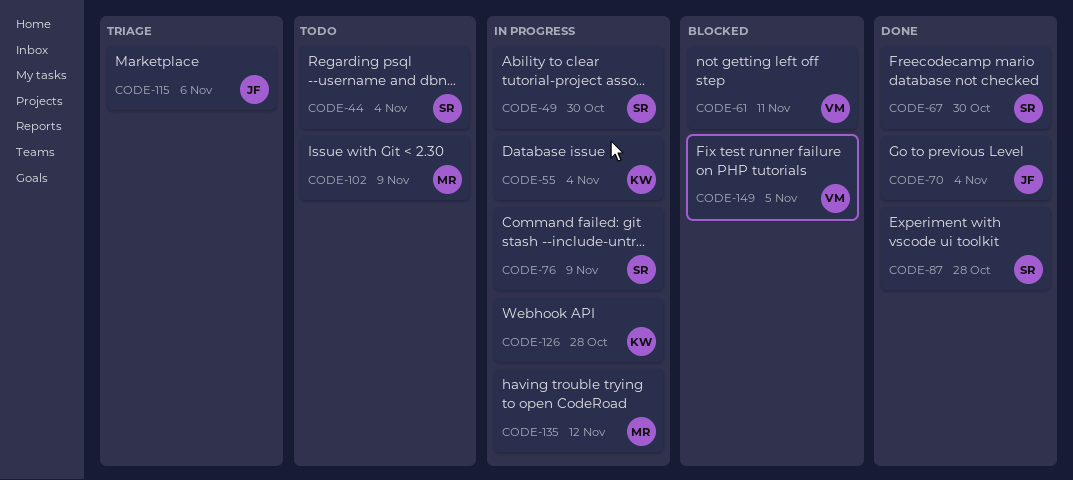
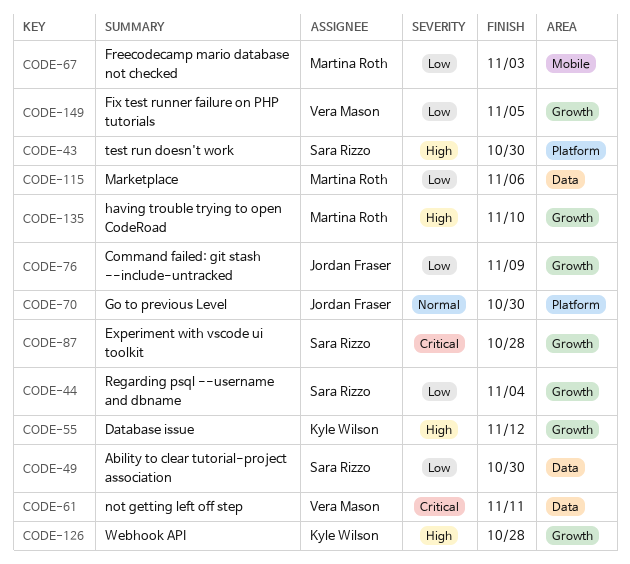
CODE-43: none -> present
CODE-55, due: Nov 4 -> Nov 12
CODE-67, owner: Sara Rizzo -> Martina Roth
CODE-67, due: Oct 30 -> Nov 3
CODE-70, due: Nov 4 -> Oct 30
CODE-76, owner: Sara Rizzo -> Jordan Fraser
CODE-102: present -> none
CODE-115, owner: Jordan Fraser -> Martina Roth
CODE-135, due: Nov 12 -> Nov 10

